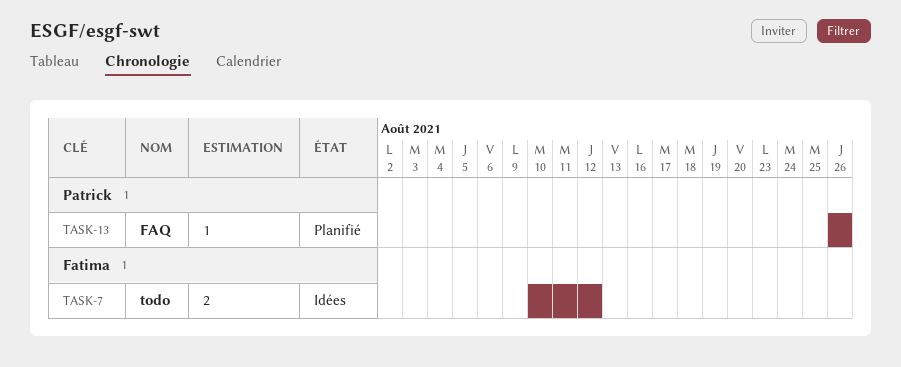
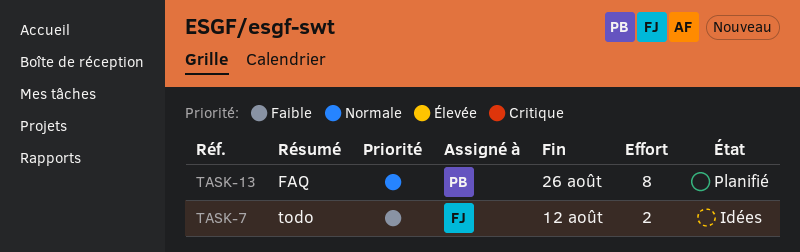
TASK-13, estimate: 1 -> 8

